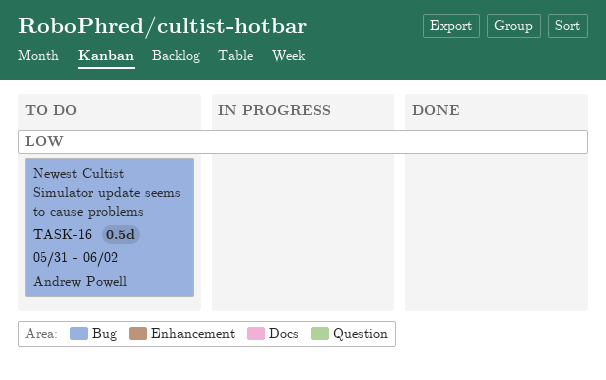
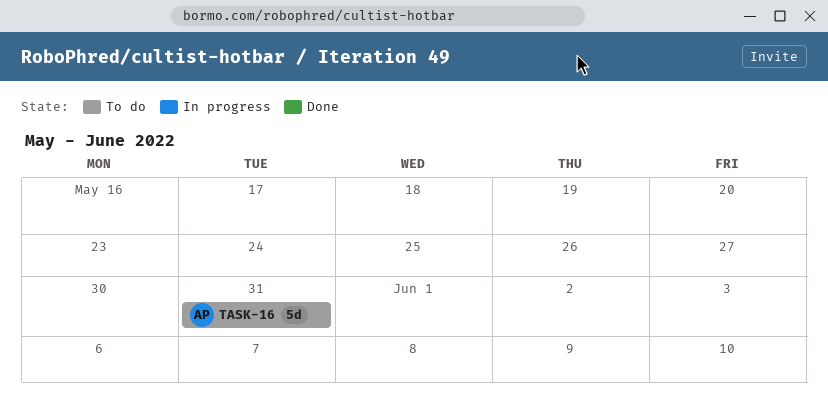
TASK-16, estimate: 0.5d -> 5d
TASK-16, due: Jun 2 -> May 31

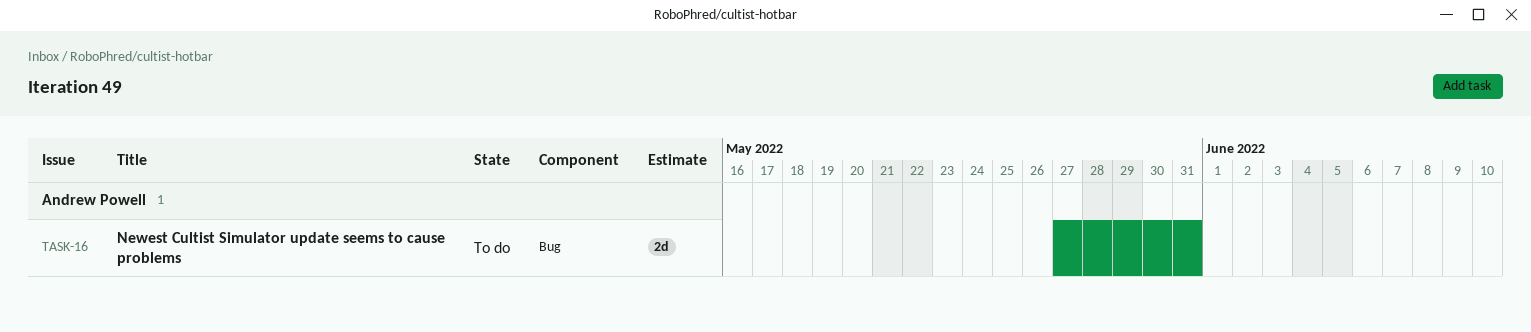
TASK-16, estimate: 5d -> 2d
TASK-16, start: May 31 -> May 27

